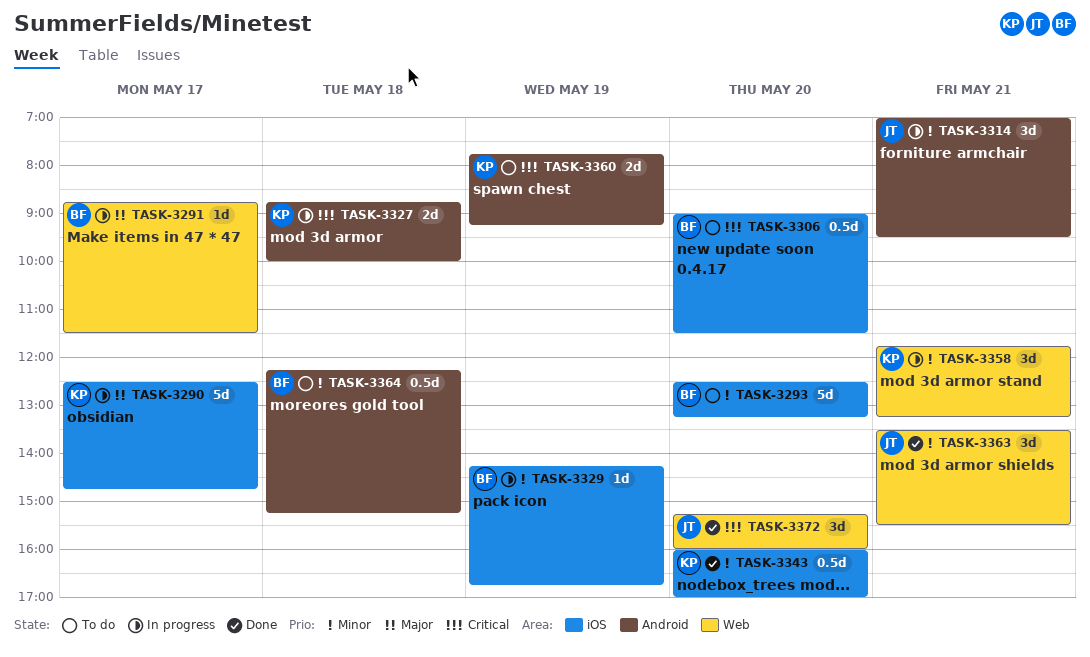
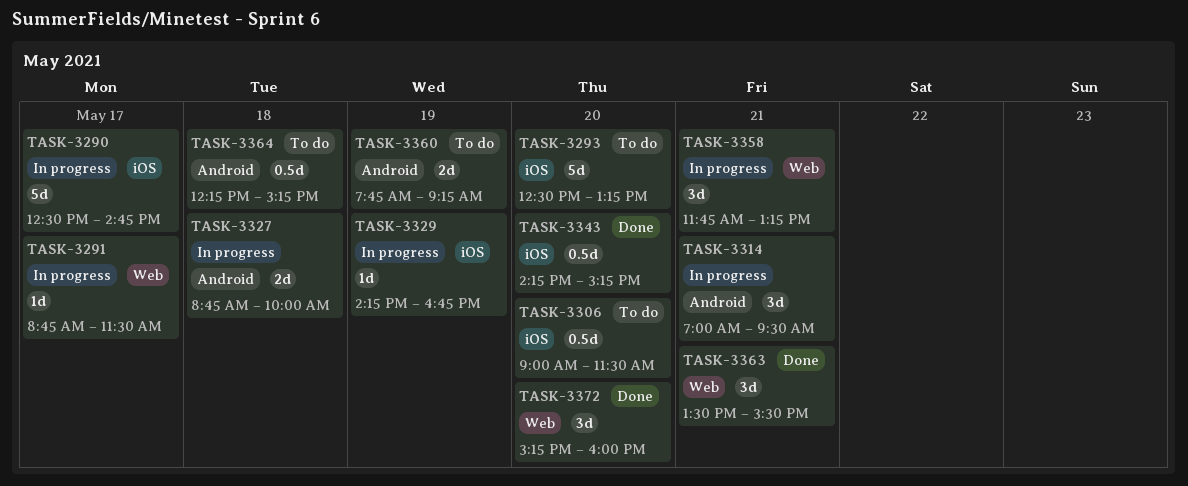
TASK-3343, begins: 16:00 -> 14:15
TASK-3343, ends: 17:00 -> 15:15

